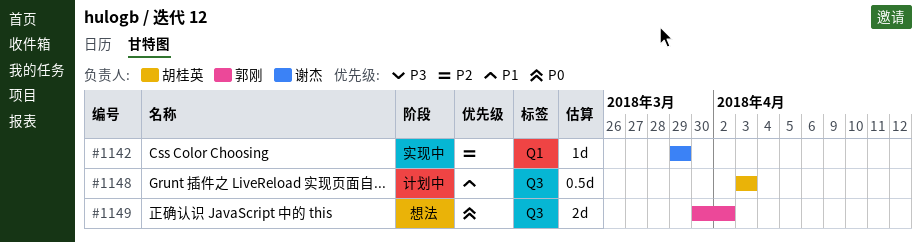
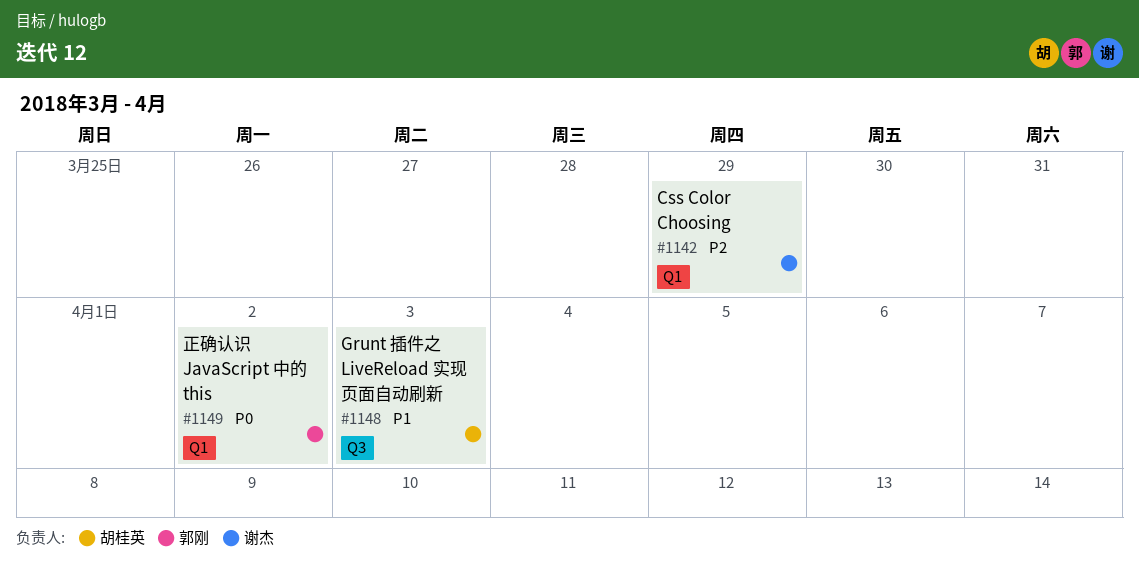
#1149, label: Q3 -> Q1

